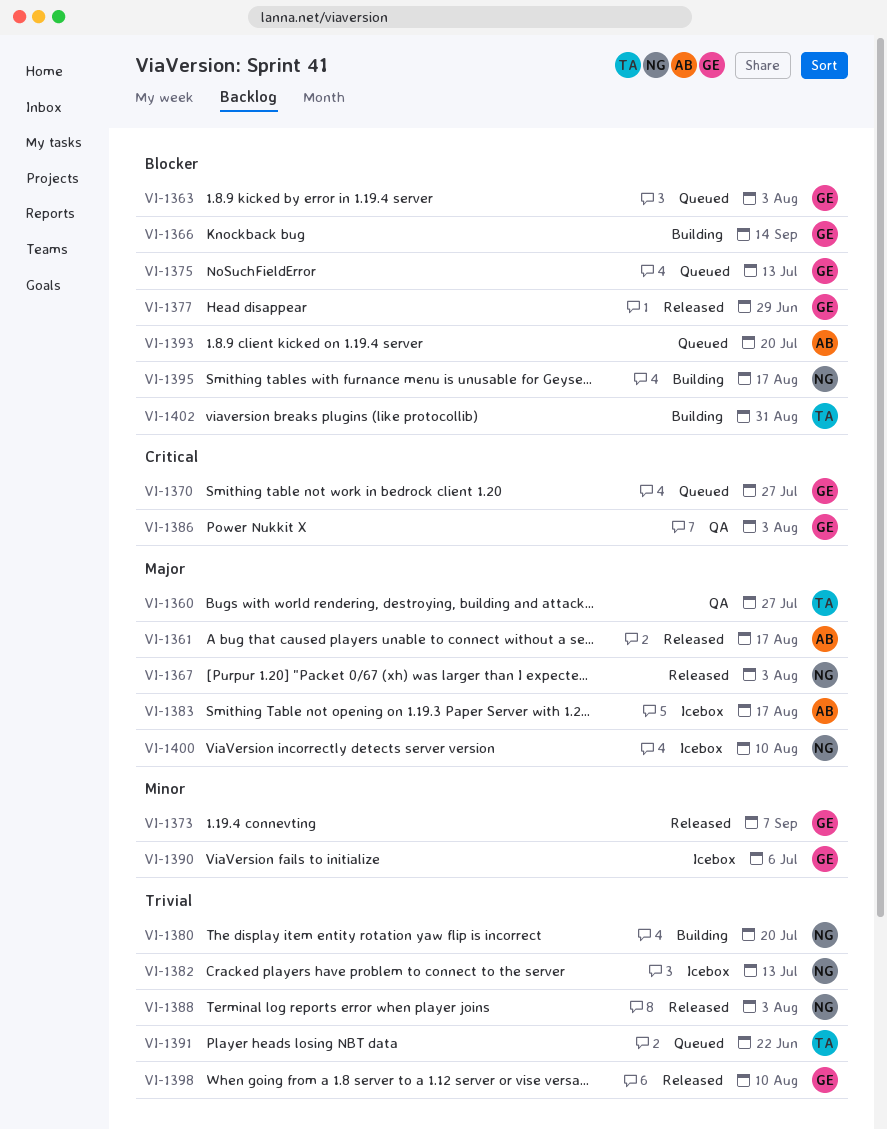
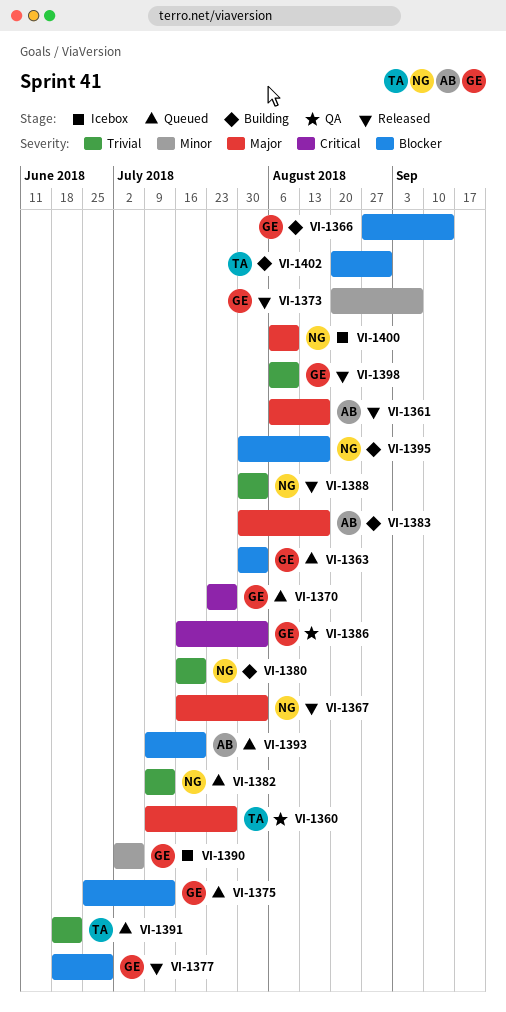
VI-1382, status: Icebox -> Queued
VI-1383, status: Icebox -> Building

